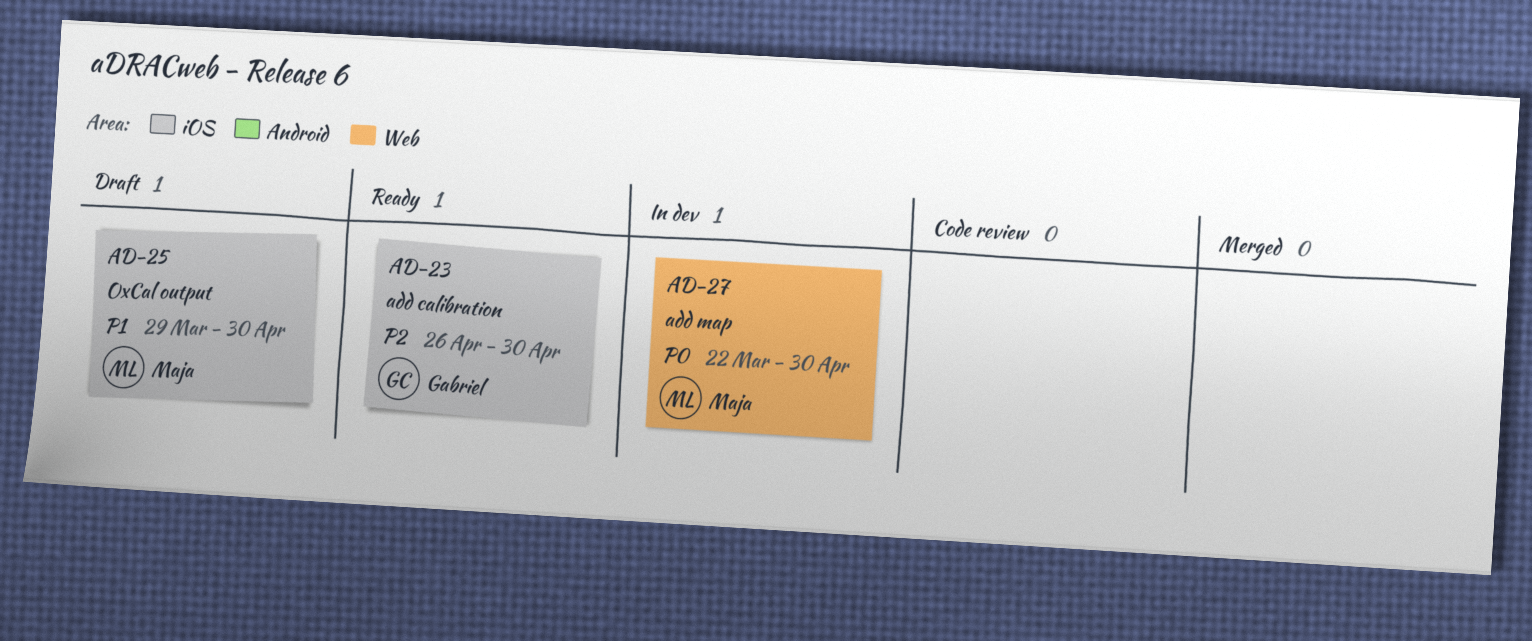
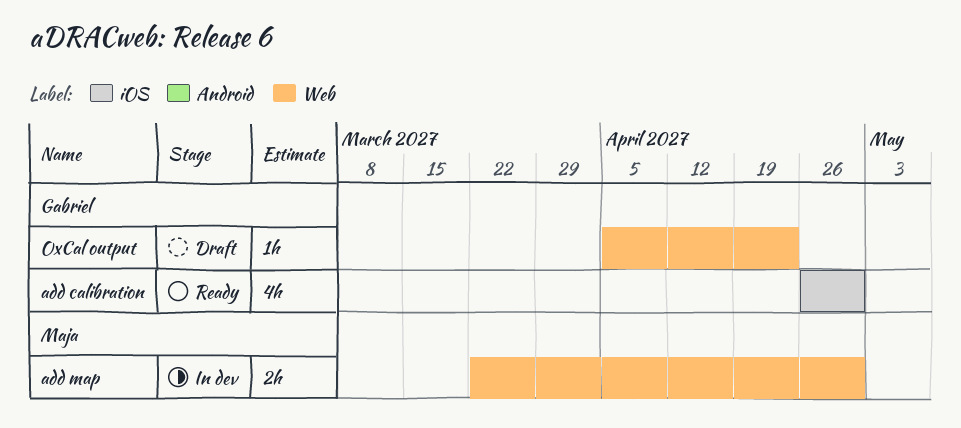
OxCal output, owner: Maja -> Gabriel
OxCal output, label: iOS -> Web
OxCal output, start: Mar 29 -> Apr 5
OxCal output, due: Apr 30 -> Apr 23

